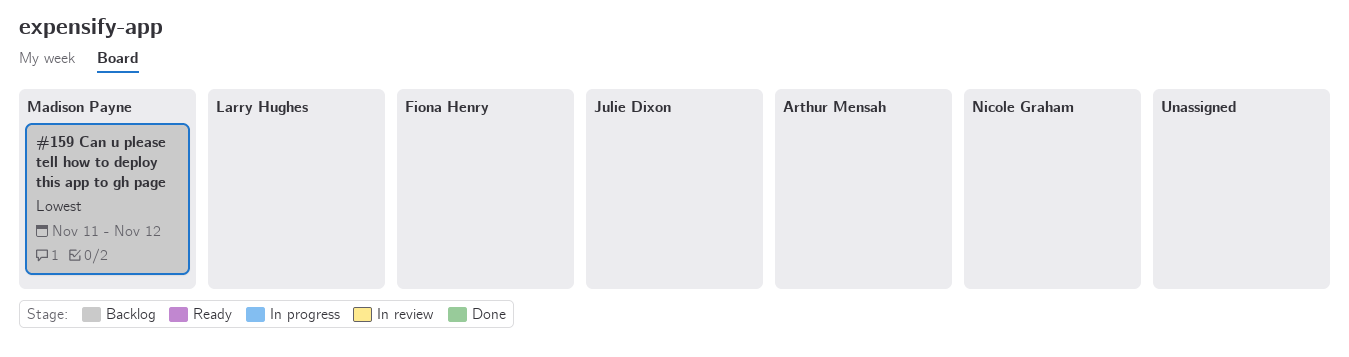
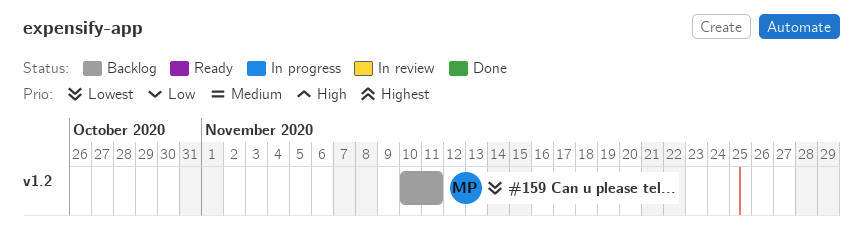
#159, start: Nov 11 -> Nov 10
#159, due: Nov 12 -> Nov 11

